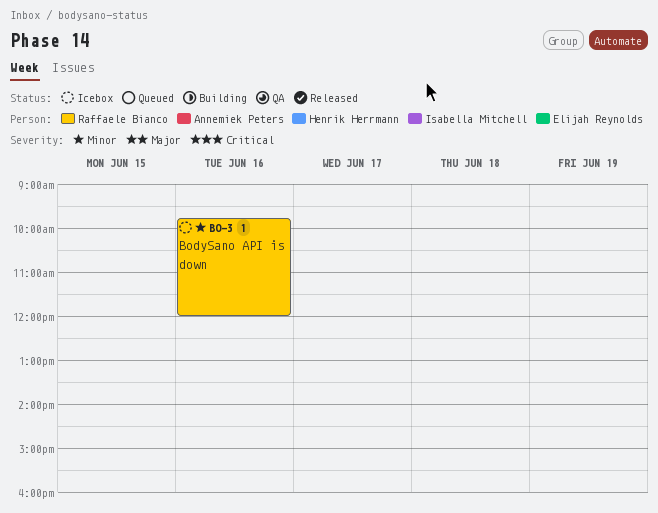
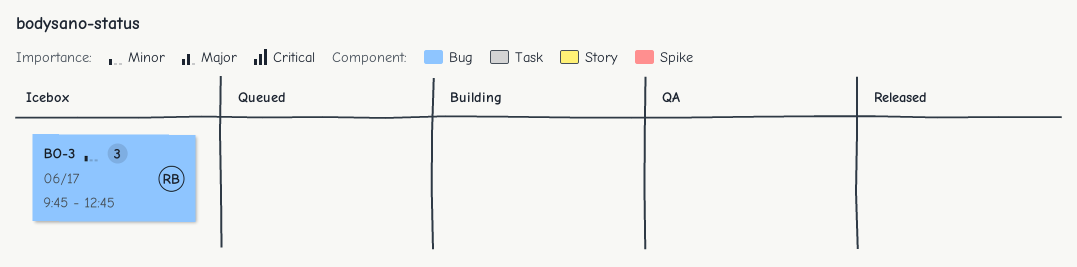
BO-3, estimate: 1 -> 3
BO-3, day: Jun 16 -> Jun 17
BO-3, ends: 12:00 -> 12:45

